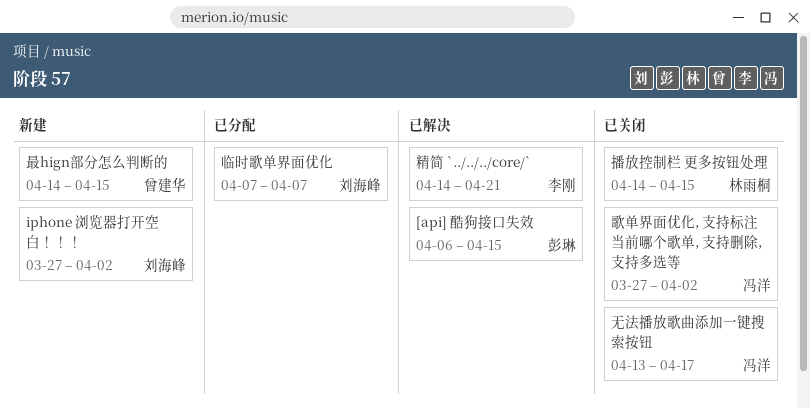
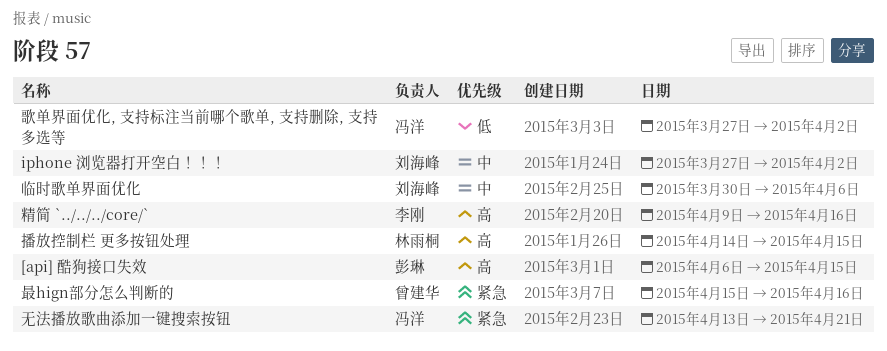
临时歌单界面优化, start: Apr 7 -> Mar 30
临时歌单界面优化, due: Apr 7 -> Apr 6
无法播放歌曲添加一键搜索按钮, due: Apr 17 -> Apr 21
最hign部分怎么判断的, start: Apr 14 -> Apr 15
最hign部分怎么判断的, due: Apr 15 -> Apr 16
精简 `../../../core/`, start: Apr 14 -> Apr 9
精简 `../../../core/`, due: Apr 21 -> Apr 16

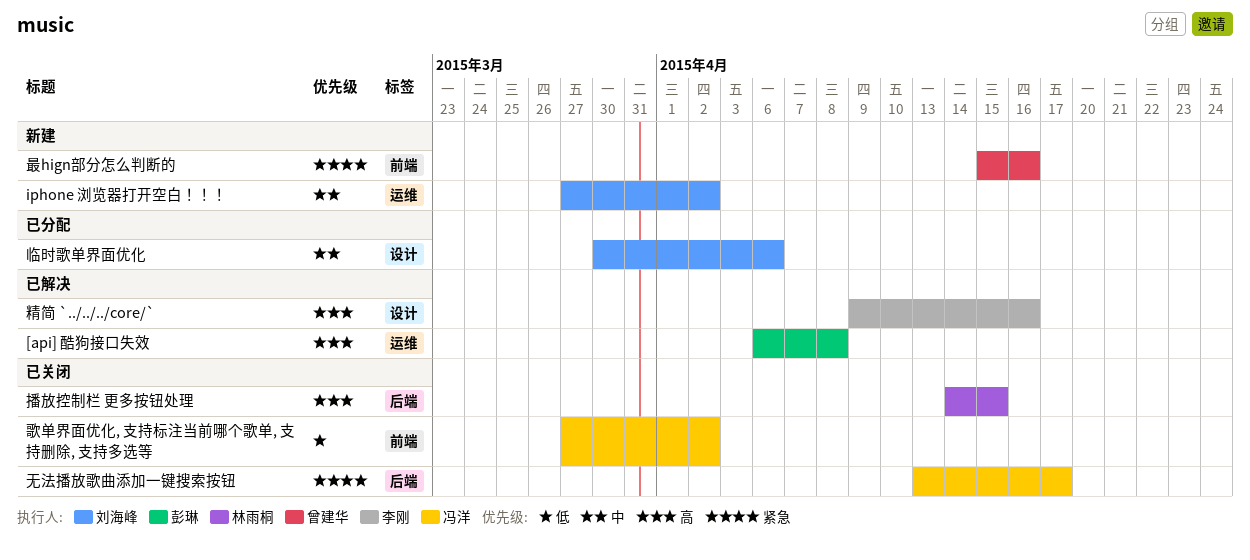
[api] 酷狗接口失效, due: Apr 15 -> Apr 8
无法播放歌曲添加一键搜索按钮, due: Apr 21 -> Apr 17

